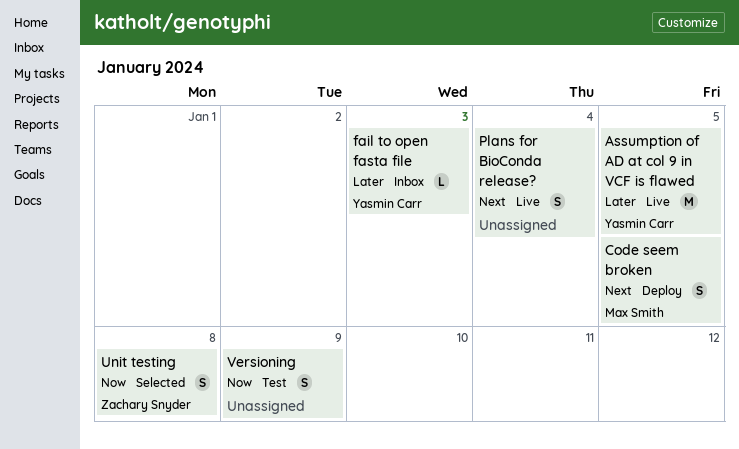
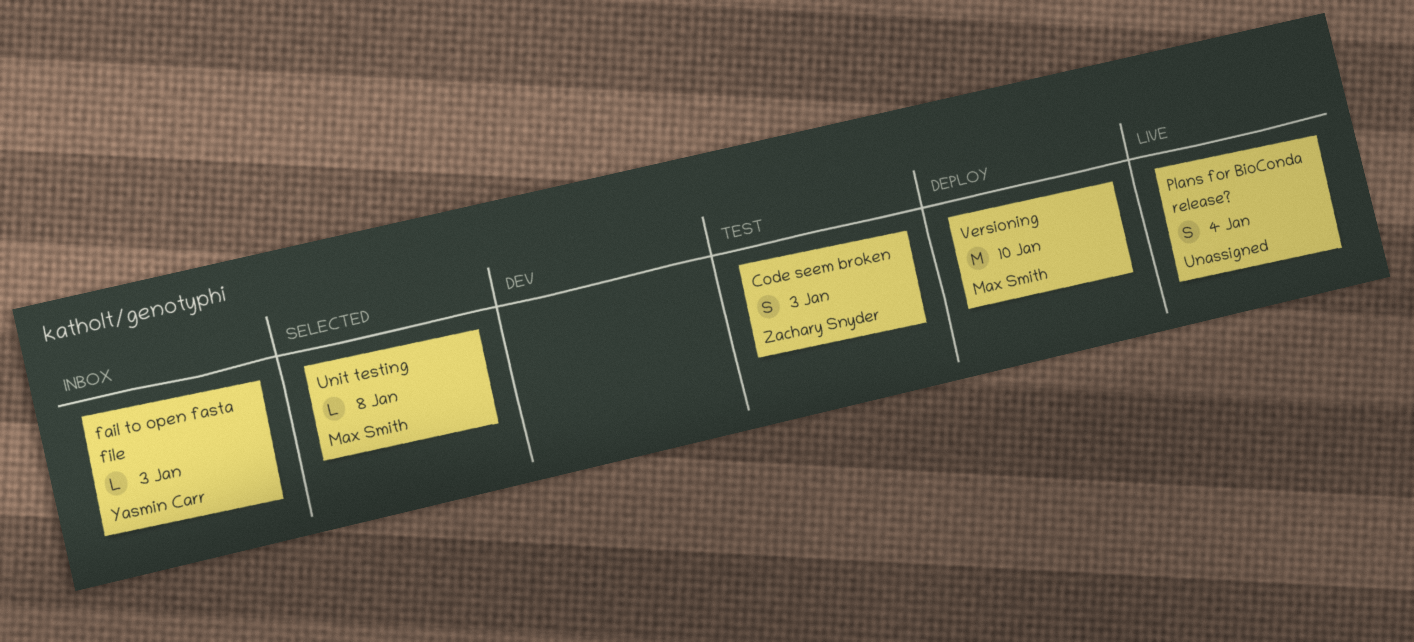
Assumption of AD at col 9 in VCF is flawed: present -> none
Code seem broken, status: Deploy -> Test
Code seem broken, owner: Max Smith -> Zachary Snyder
Code seem broken, due: Jan 5 -> Jan 3
Unit testing, owner: Zachary Snyder -> Max Smith
Unit testing, estimate: S -> L
Versioning, status: Test -> Deploy
Versioning, owner: none -> Max Smith
Versioning, estimate: S -> M
Versioning, due: Jan 9 -> Jan 10

